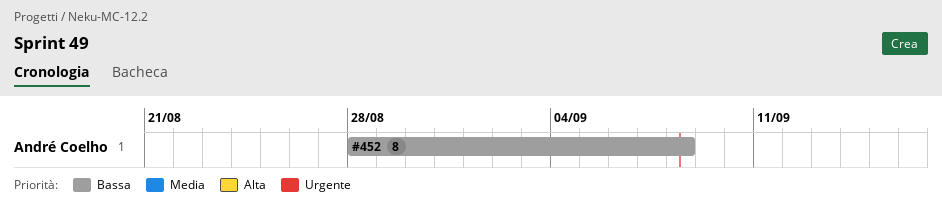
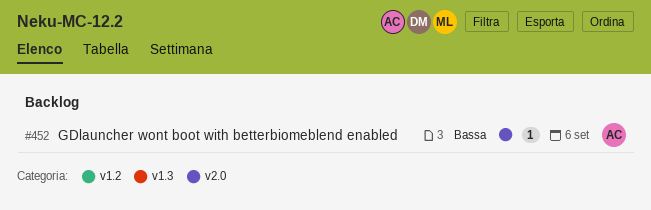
#452, estimate: 8 -> 1
#452, due: Sep 8 -> Sep 6

